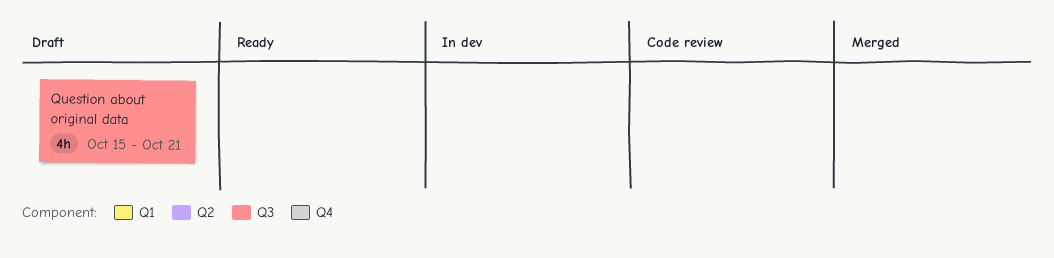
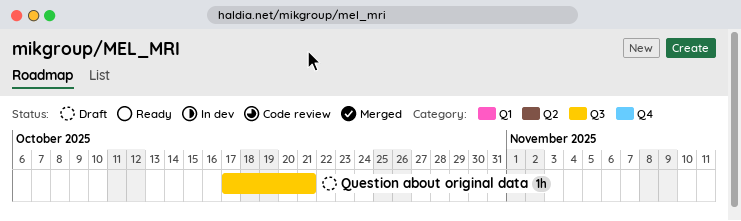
Question about original data, estimate: 4h -> 1h
Question about original data, start: Oct 15 -> Oct 17

